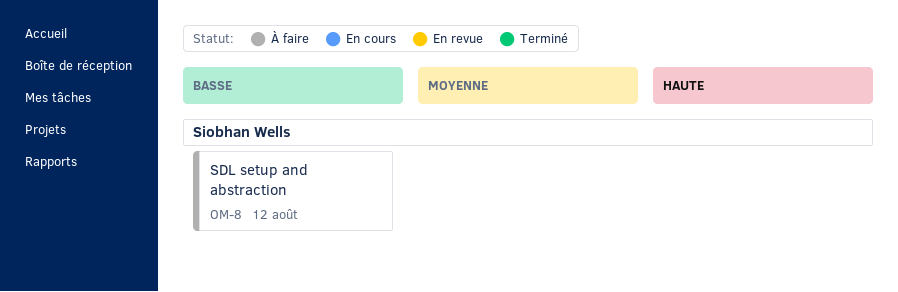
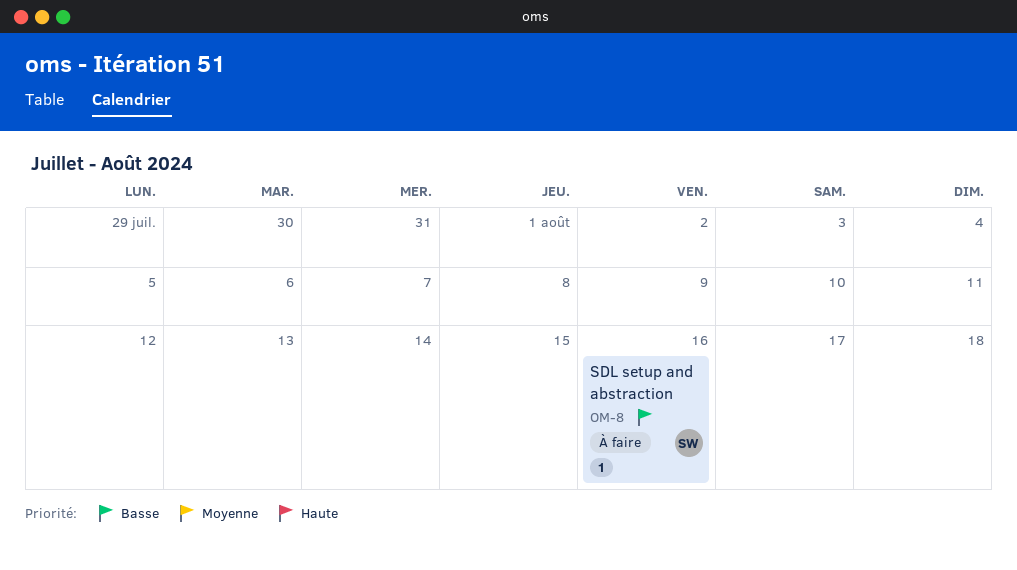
OM-8, due: Aug 12 -> Aug 16

